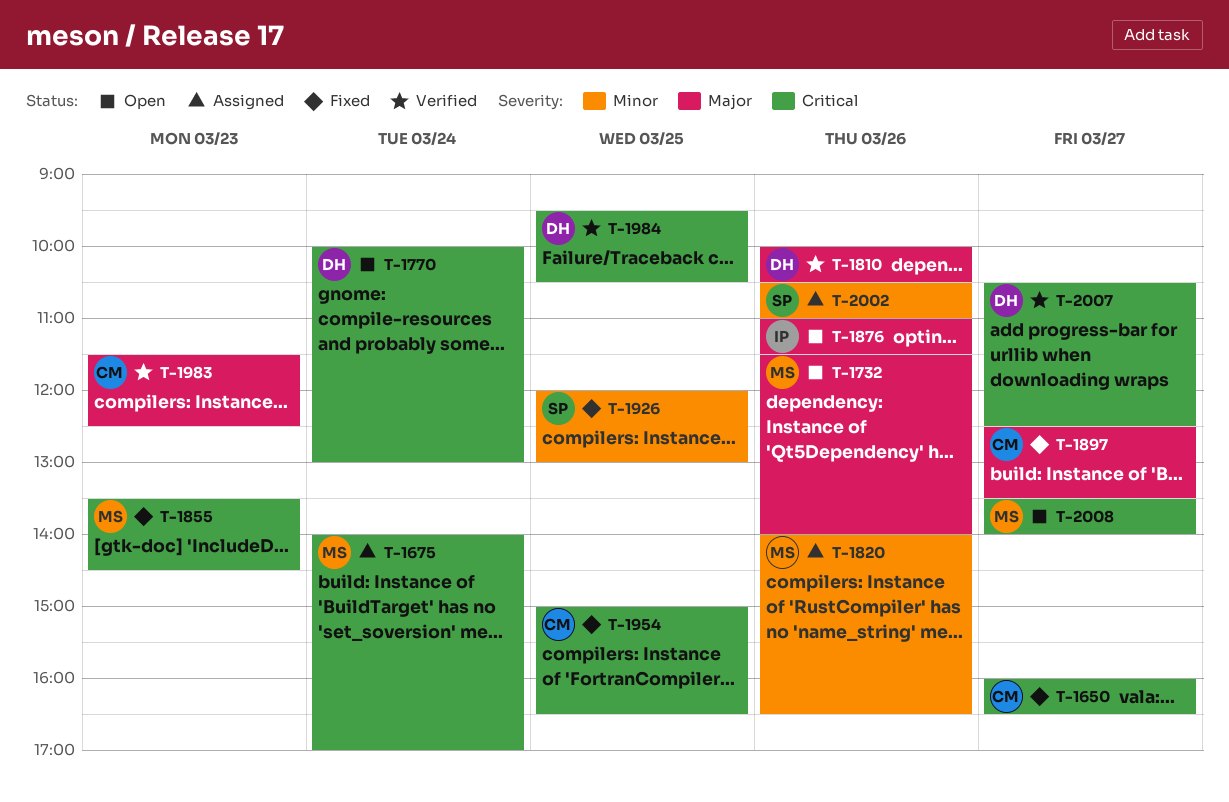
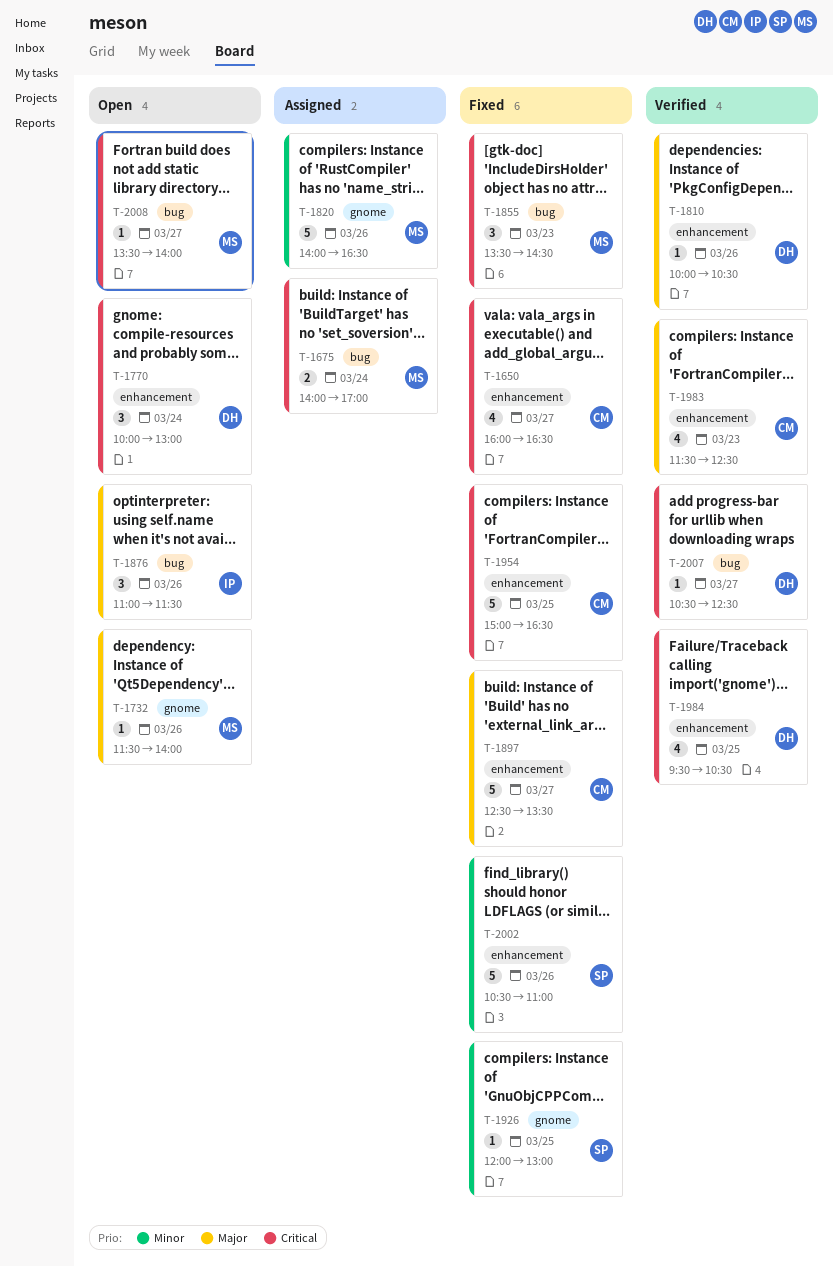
T-2002, status: Assigned -> Fixed

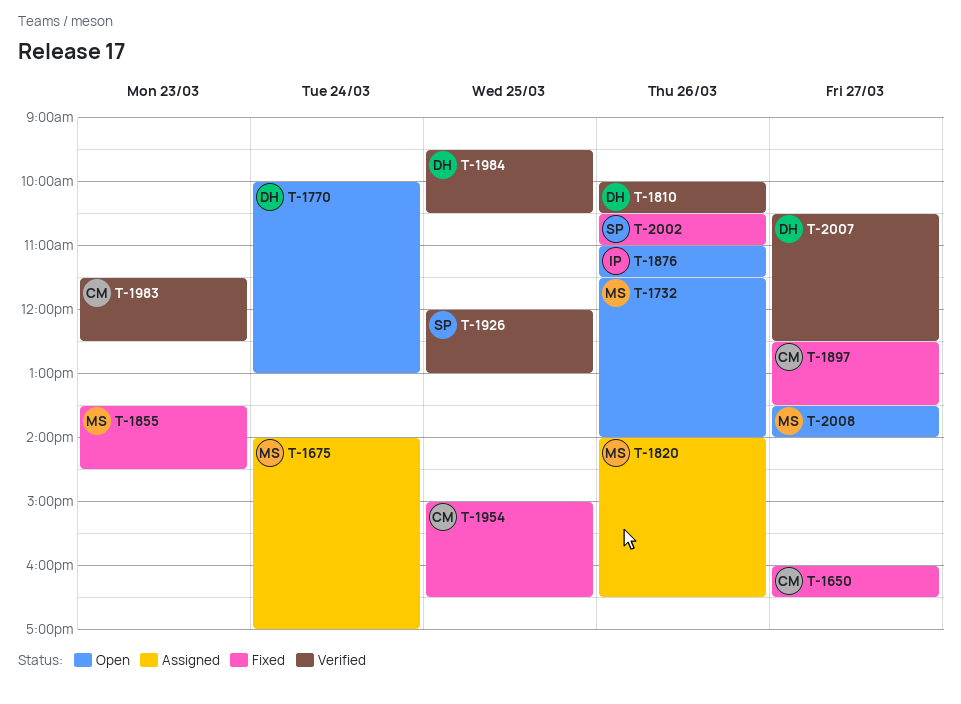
T-1926, status: Fixed -> Verified

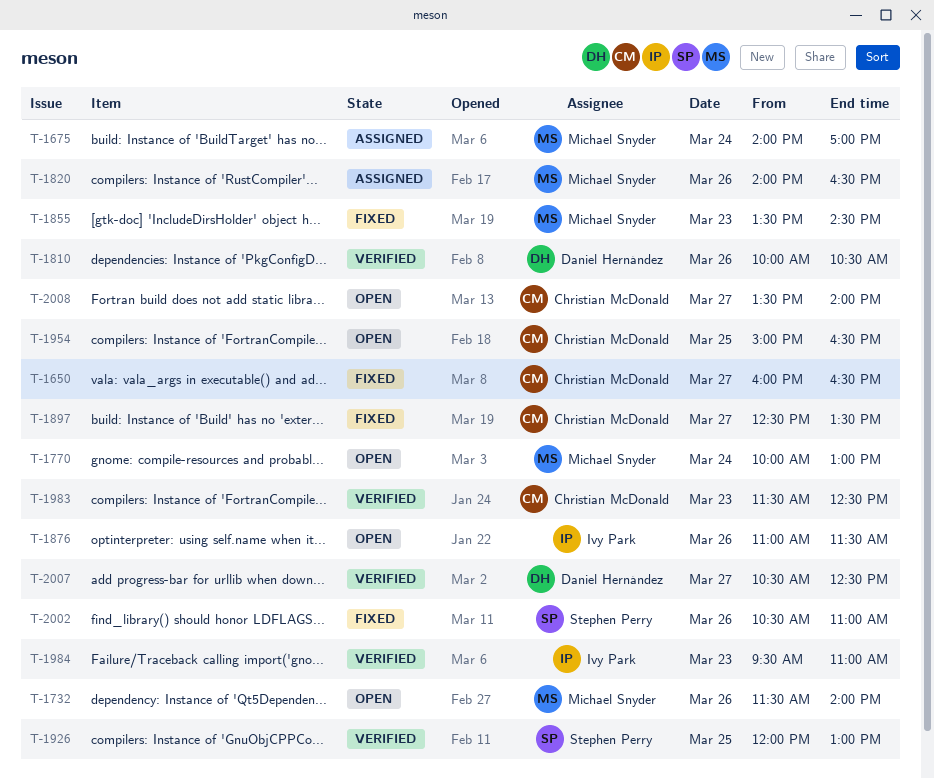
T-1770, owner: Daniel Hernández -> Michael Snyder
T-1954, status: Fixed -> Open
T-1984, owner: Daniel Hernández -> Ivy Park
T-1984, day: Mar 25 -> Mar 23
T-1984, ends: 10:30 -> 11:00
T-2008, owner: Michael Snyder -> Christian McDonald

